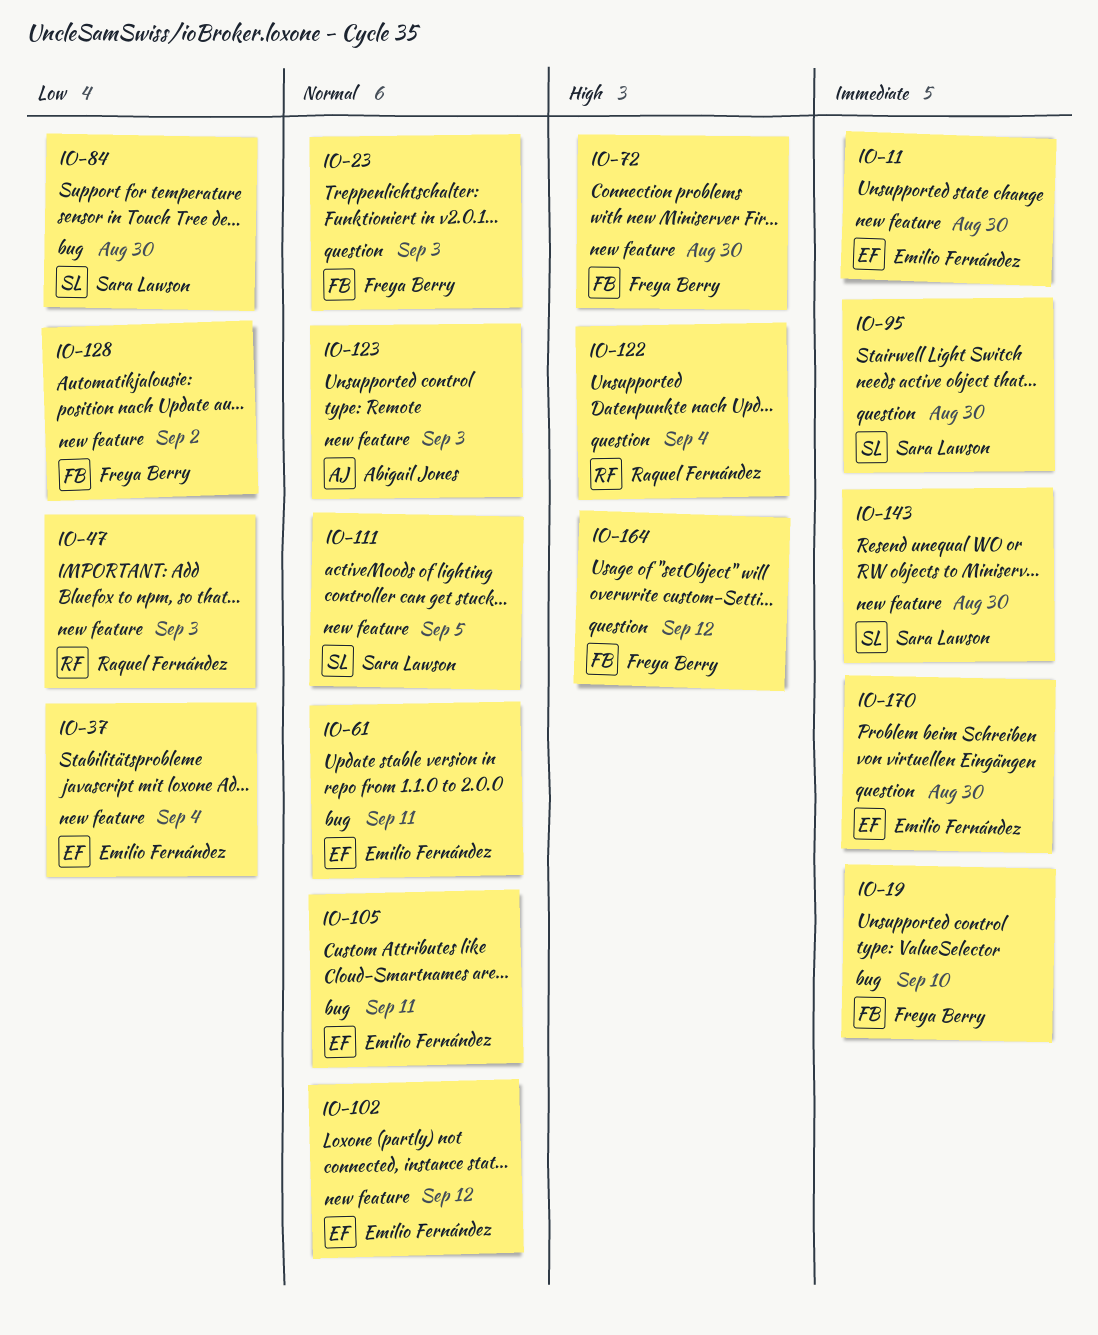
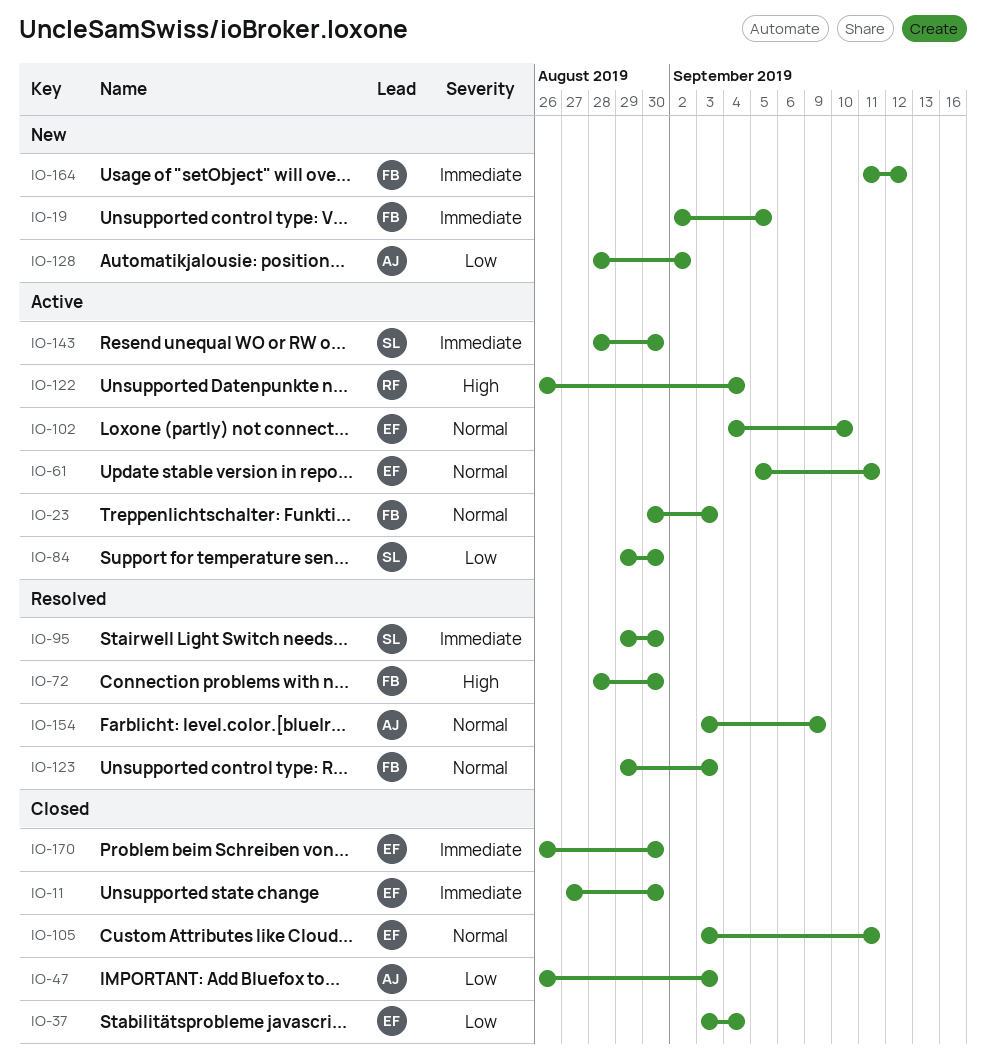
IO-19, due: Sep 10 -> Sep 5
IO-47, owner: Raquel Fernández -> Abigail Jones
IO-102, due: Sep 12 -> Sep 10
IO-111: present -> none
IO-123, owner: Abigail Jones -> Freya Berry
IO-128, owner: Freya Berry -> Abigail Jones
IO-154: none -> present
IO-164, priority: High -> Immediate

